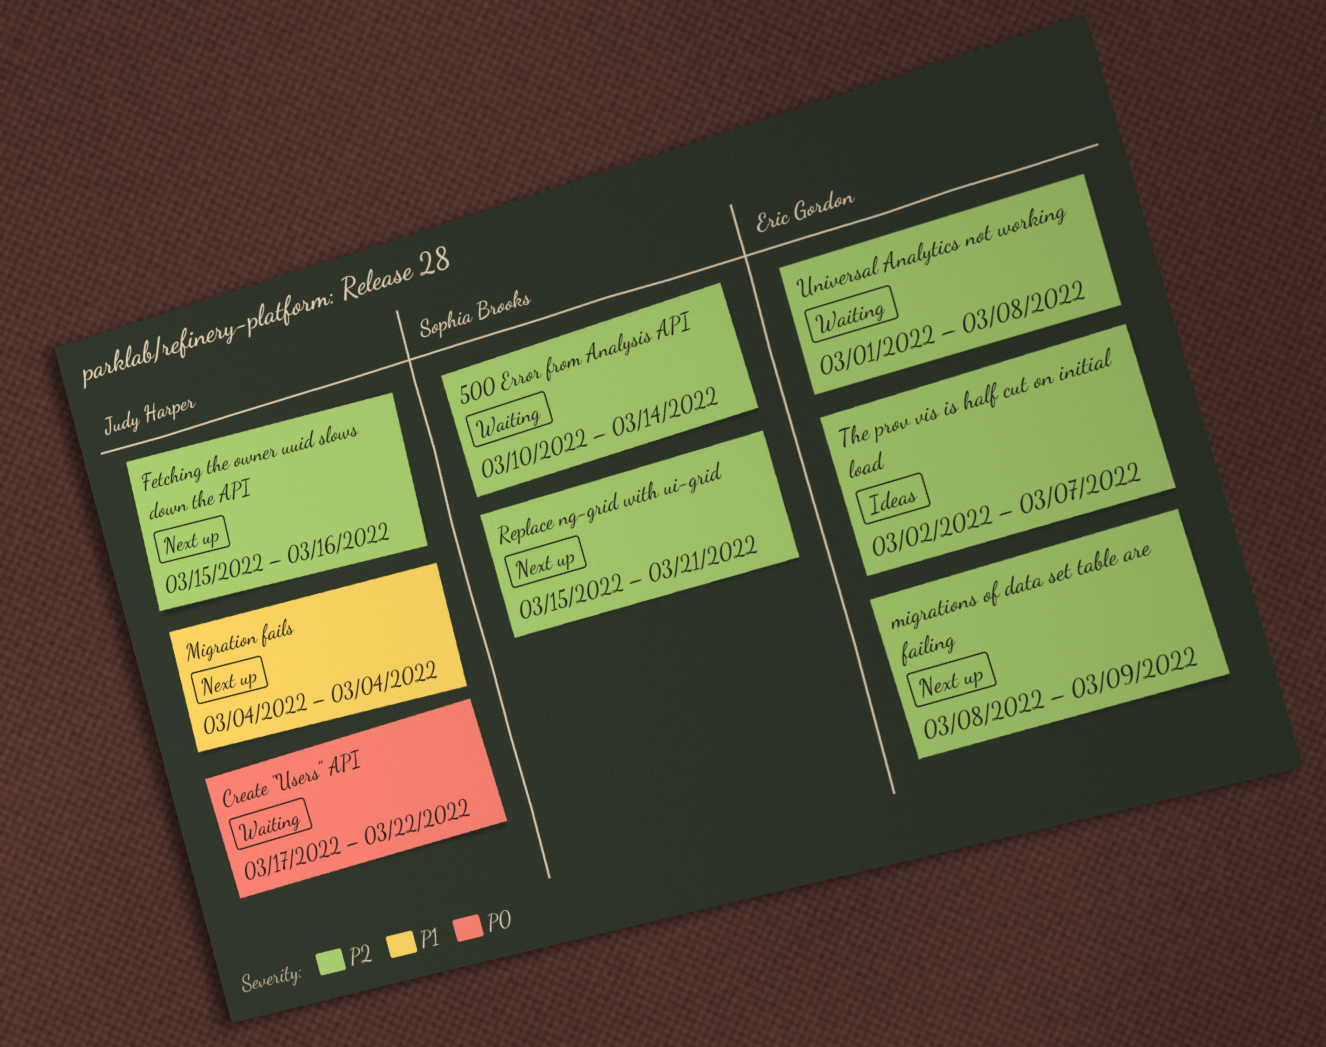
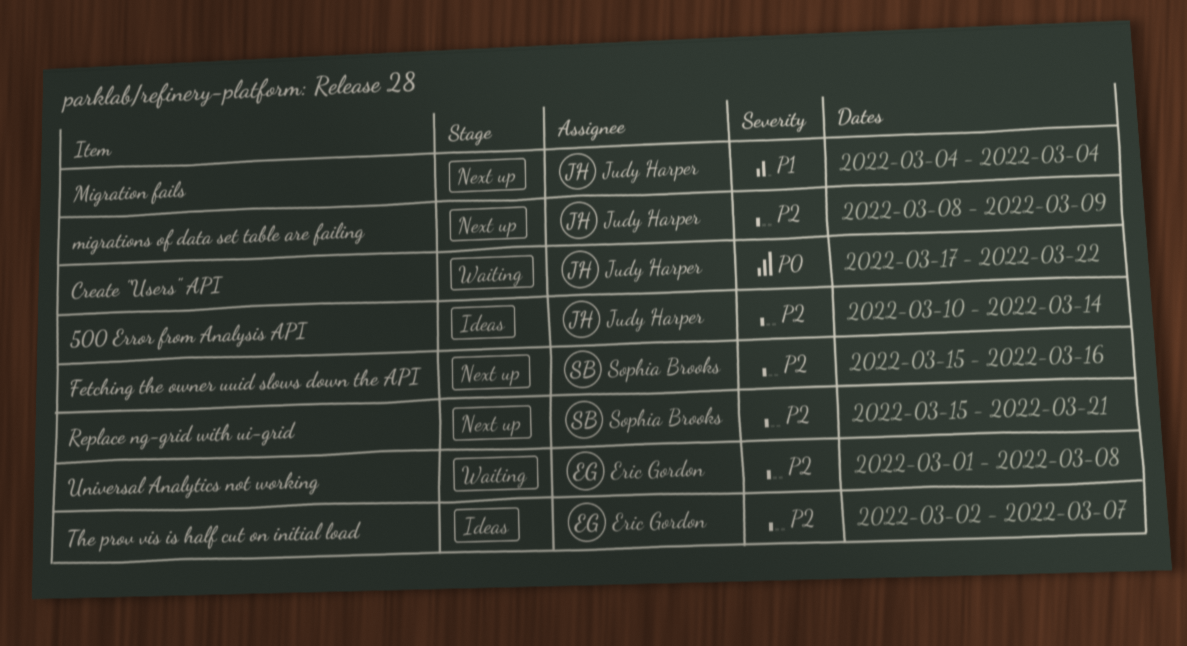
500 Error from Analysis API, status: Waiting -> Ideas
500 Error from Analysis API, owner: Sophia Brooks -> Judy Harper
Fetching the owner uuid slows down the API, owner: Judy Harper -> Sophia Brooks
migrations of data set table are failing, owner: Eric Gordon -> Judy Harper

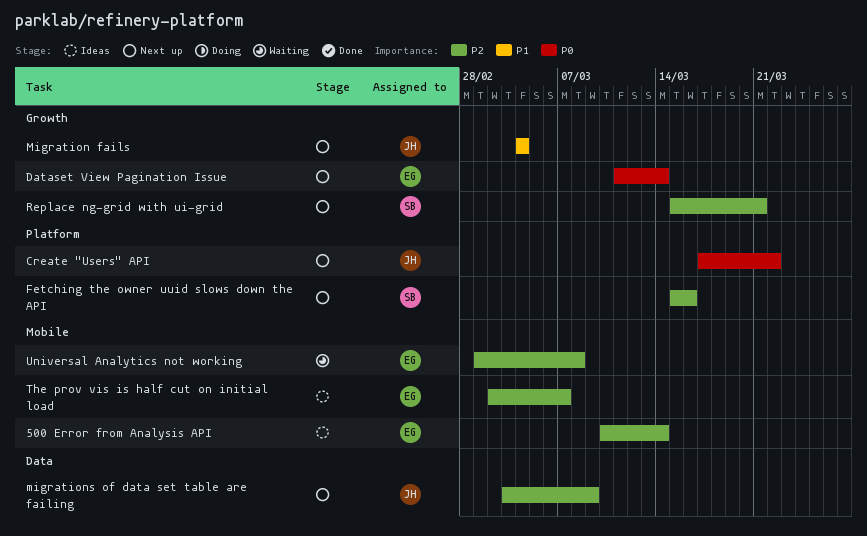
500 Error from Analysis API, owner: Judy Harper -> Eric Gordon
Create "Users" API, status: Waiting -> Next up
Dataset View Pagination Issue: none -> present
migrations of data set table are failing, start: Mar 8 -> Mar 3

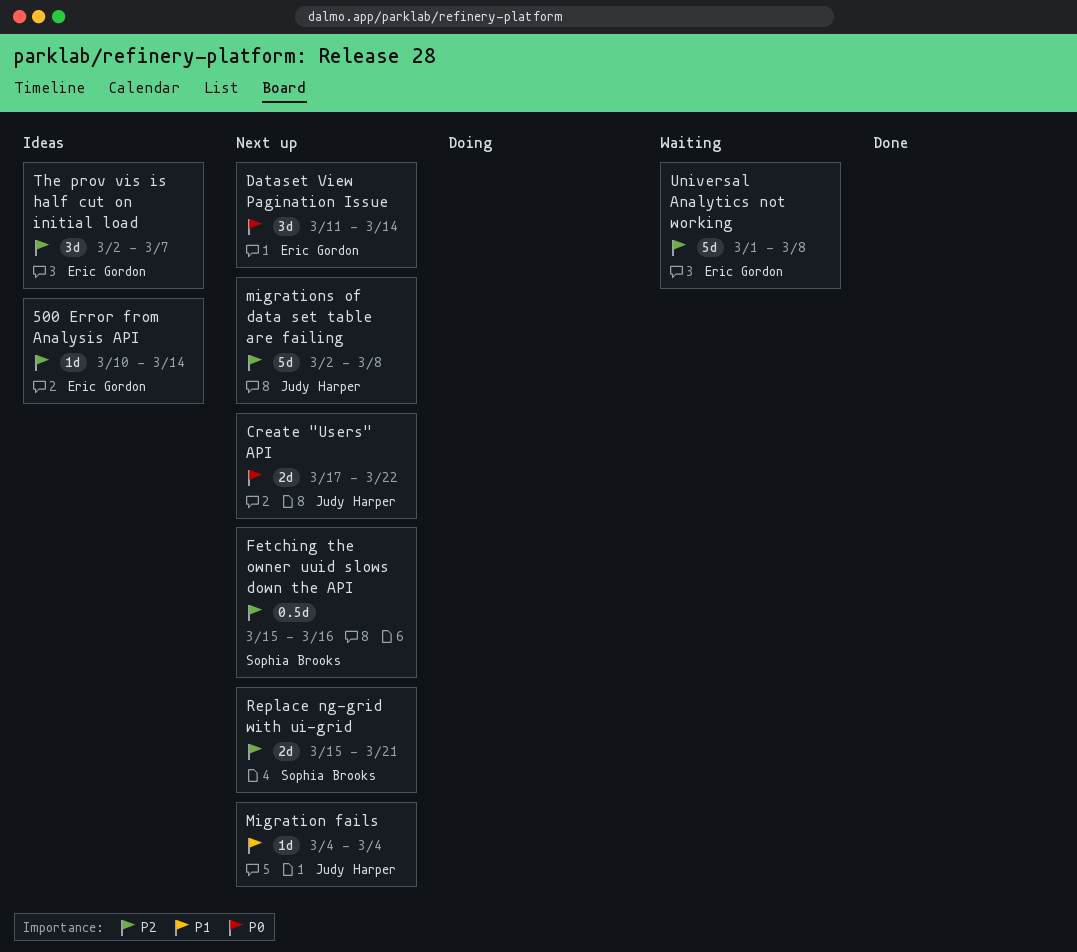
migrations of data set table are failing, start: Mar 3 -> Mar 2
migrations of data set table are failing, due: Mar 9 -> Mar 8

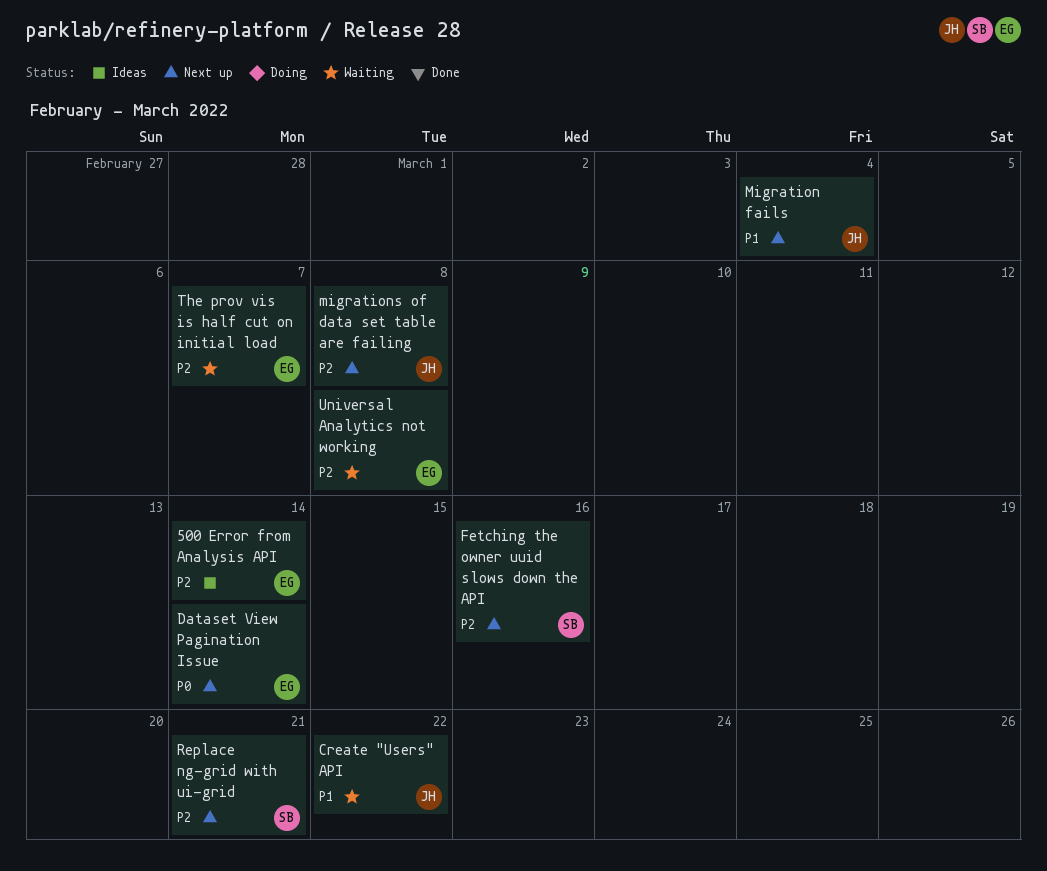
Create "Users" API, status: Next up -> Waiting
Create "Users" API, priority: P0 -> P1
The prov vis is half cut on initial load, status: Ideas -> Waiting

